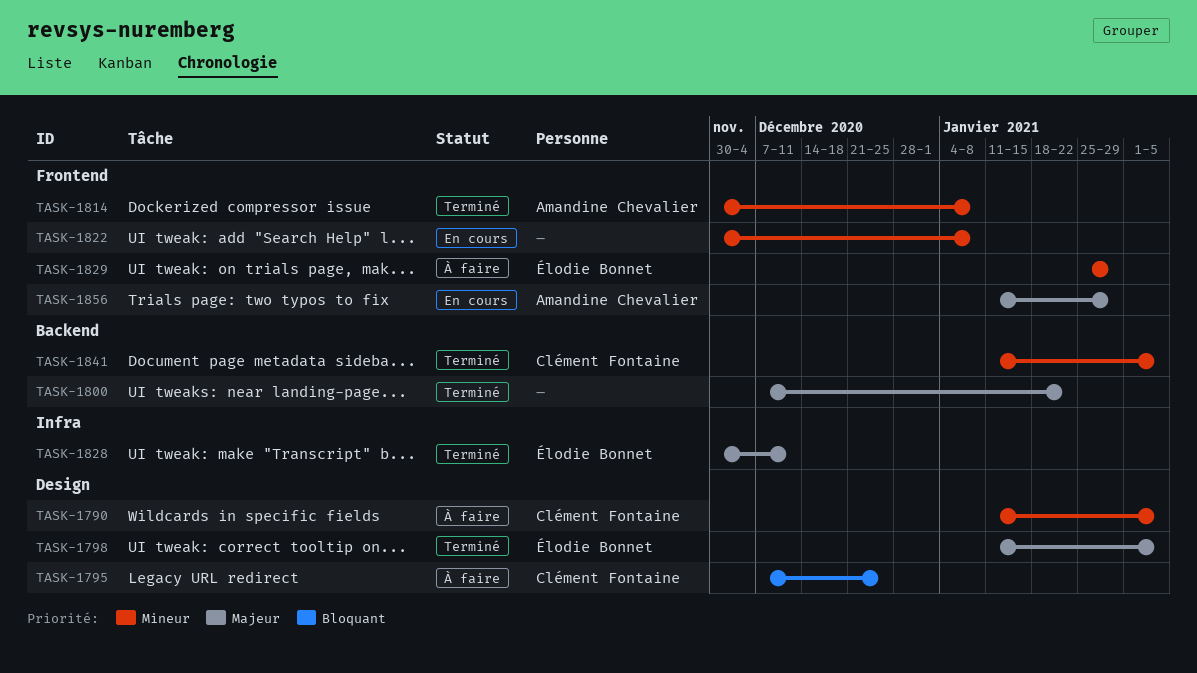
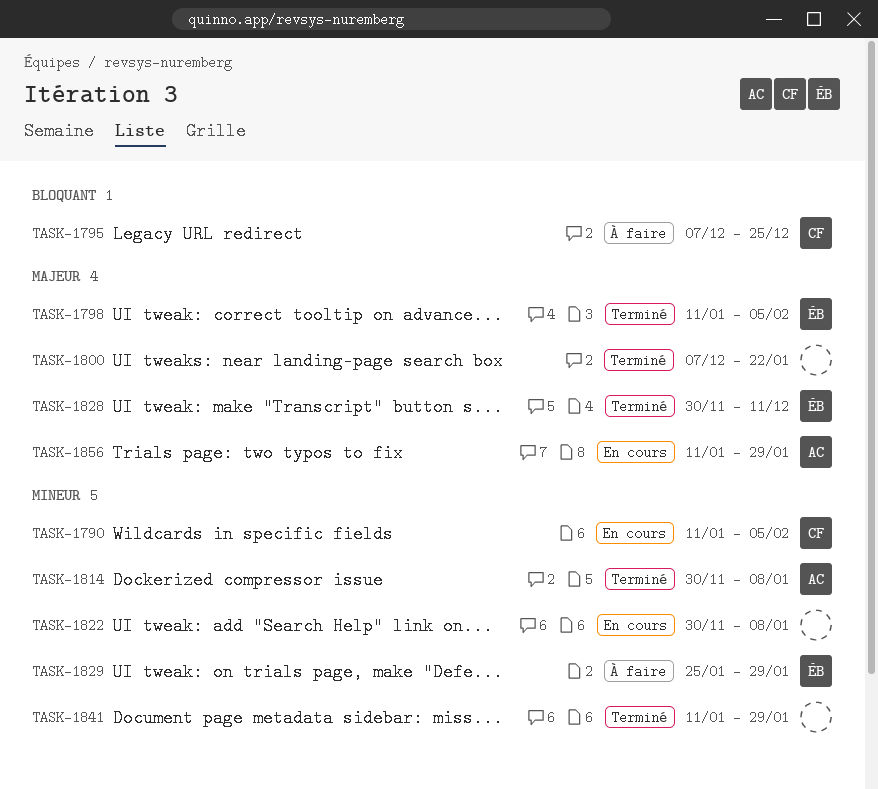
TASK-1790, status: À faire -> En cours
TASK-1841, owner: Clément Fontaine -> none
TASK-1841, due: Feb 5 -> Jan 29

